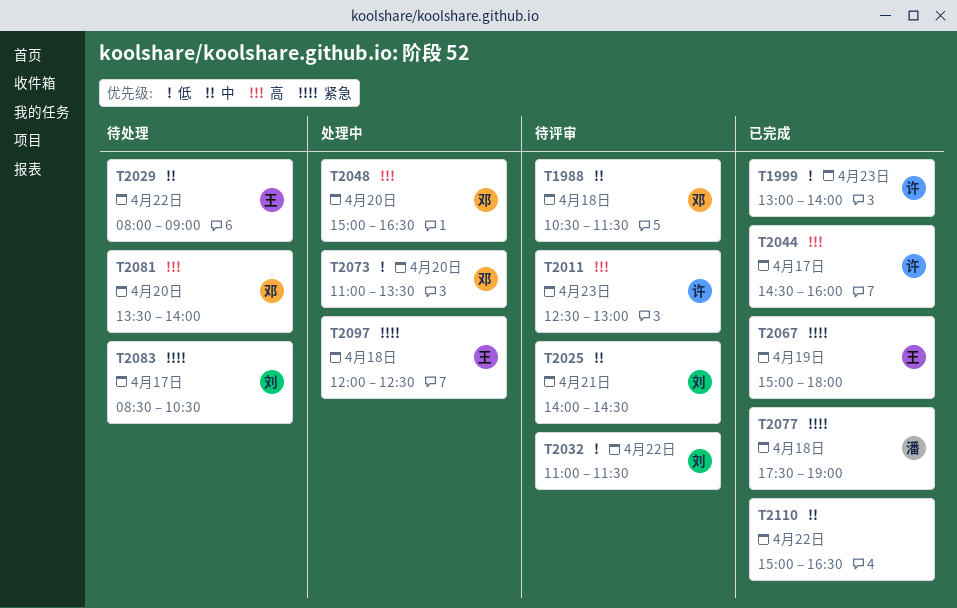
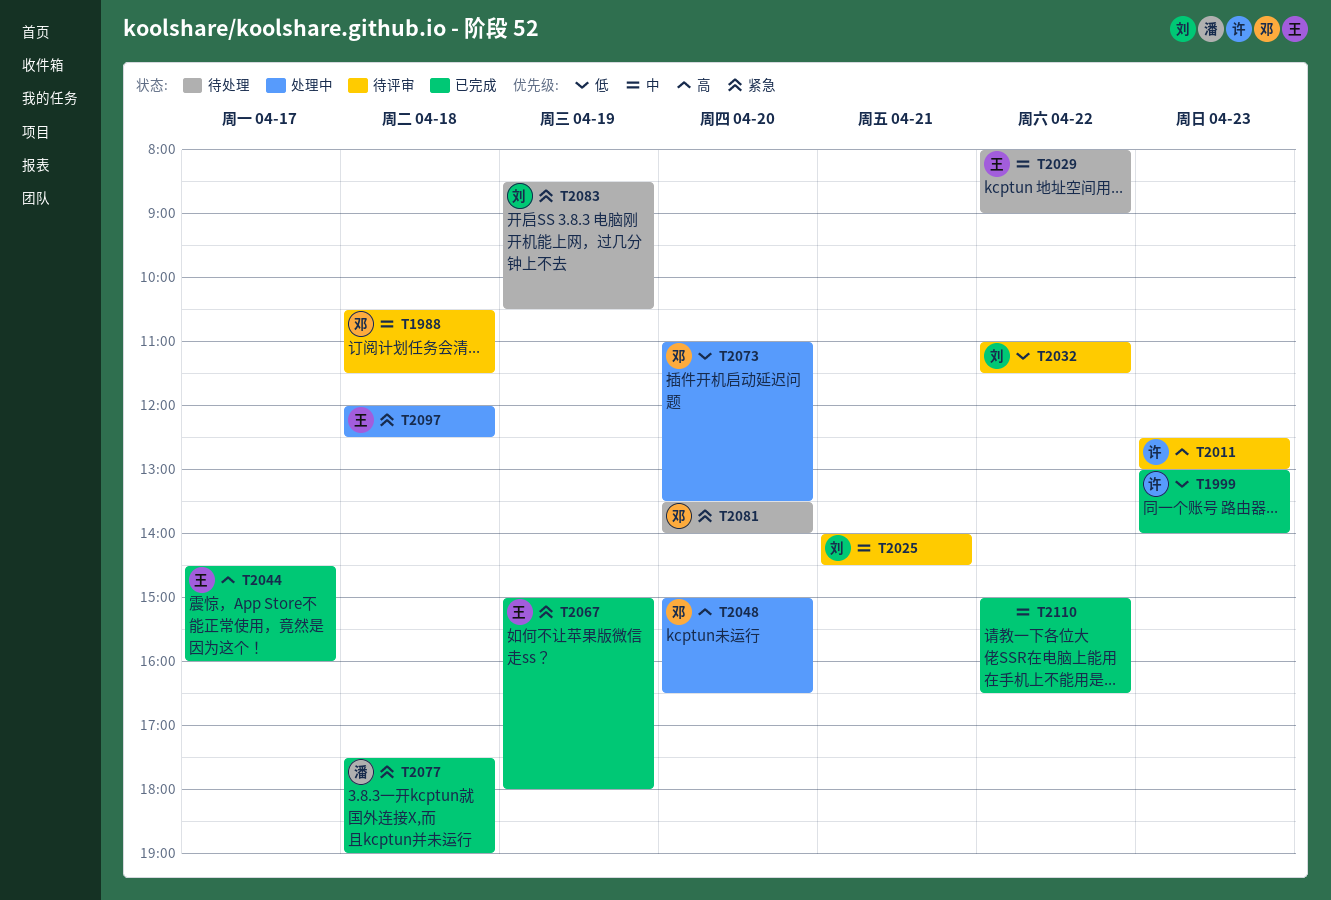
T2044, owner: 许 -> 王
T2081, priority: 高 -> 紧急
T2083, day: Apr 17 -> Apr 19

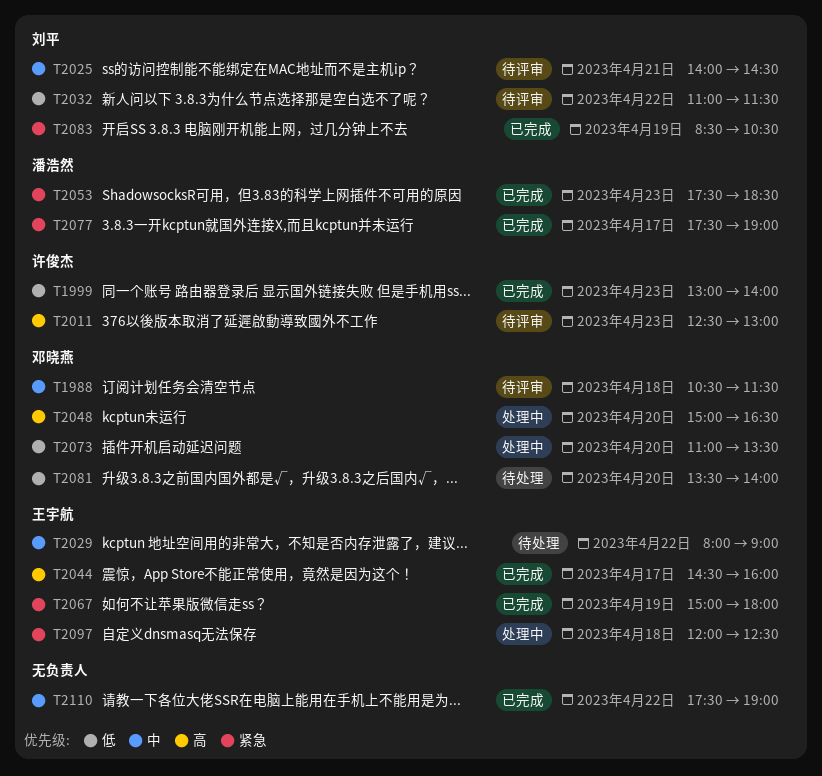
T2053: none -> present
T2077, day: Apr 18 -> Apr 17
T2081, priority: 紧急 -> 低
T2083, status: 待处理 -> 已完成
T2110, begins: 15:00 -> 17:30
T2110, ends: 16:30 -> 19:00

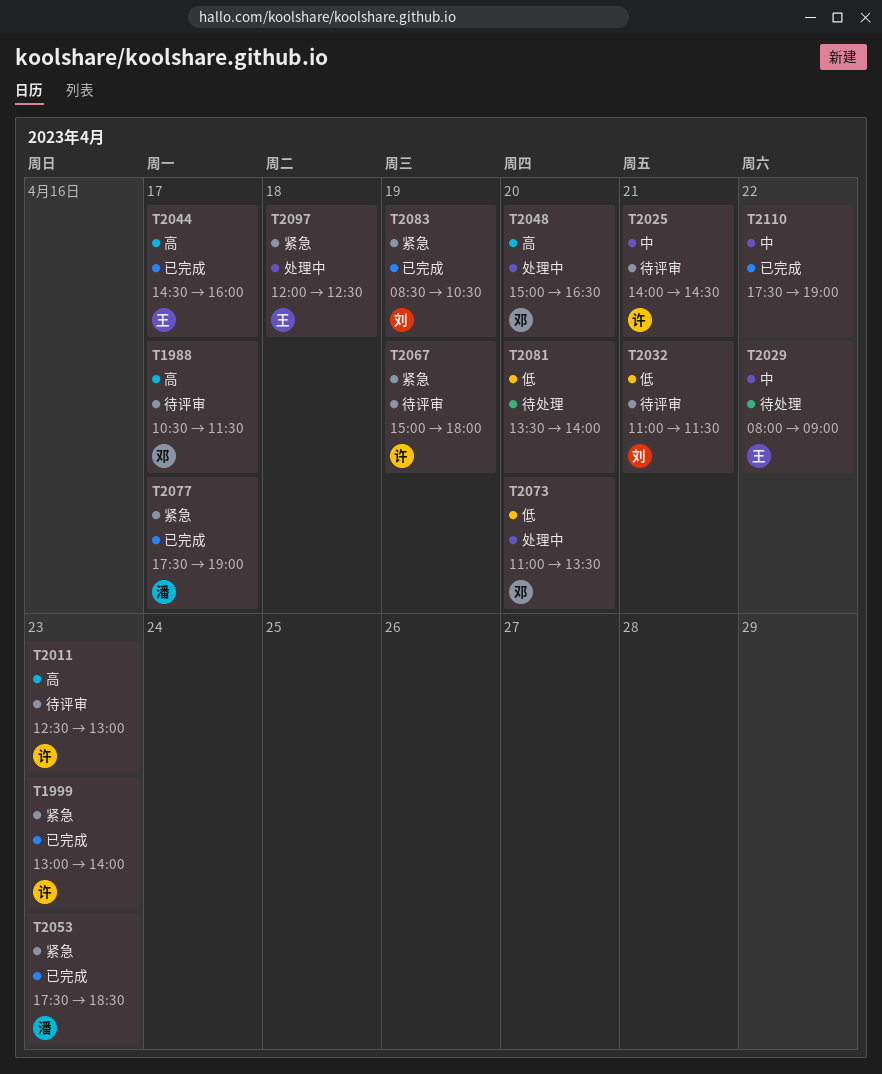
T1988, priority: 中 -> 高
T1988, day: Apr 18 -> Apr 17
T1999, priority: 低 -> 紧急
T2025, owner: 刘平 -> 许俊杰
T2032, day: Apr 22 -> Apr 21
T2067, status: 已完成 -> 待评审
T2067, owner: 王宇航 -> 许俊杰
T2081, owner: 邓晓燕 -> none

